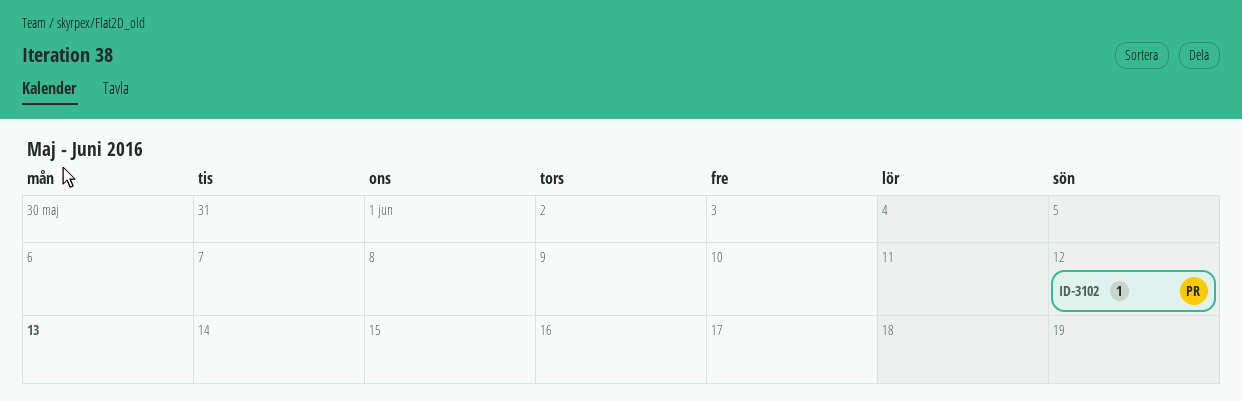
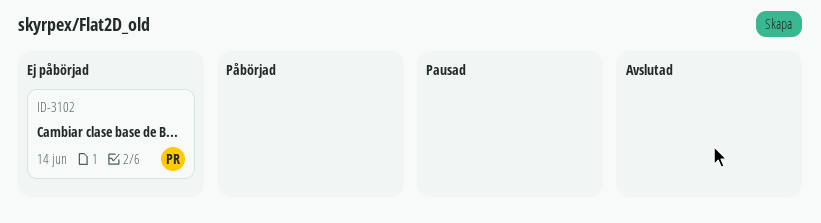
ID-3102, due: Jun 12 -> Jun 14

